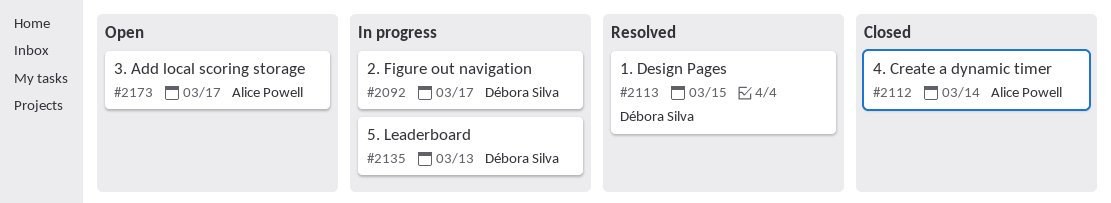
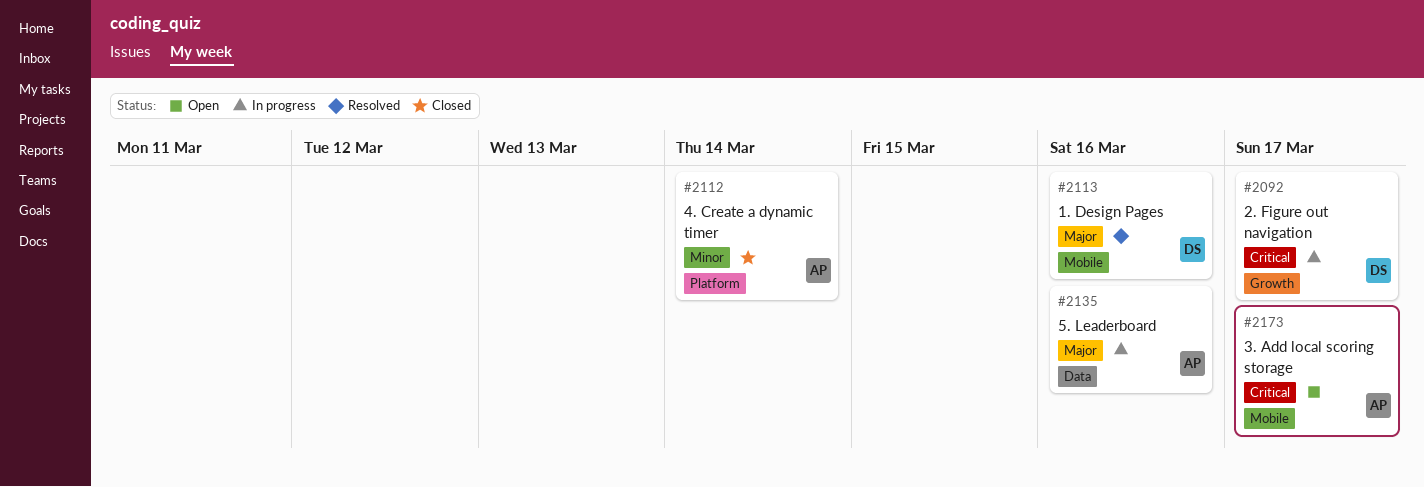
#2113, due: Mar 15 -> Mar 16
#2135, owner: Débora Silva -> Alice Powell
#2135, due: Mar 13 -> Mar 16

